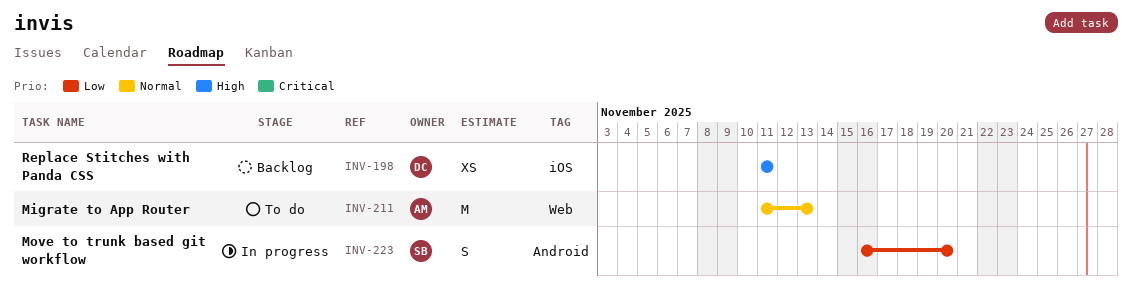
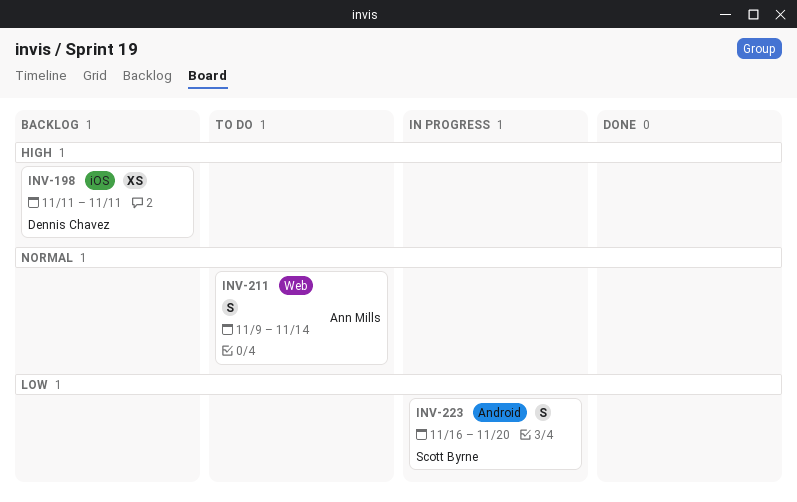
INV-211, estimate: M -> S
INV-211, start: Nov 11 -> Nov 9
INV-211, due: Nov 13 -> Nov 14

